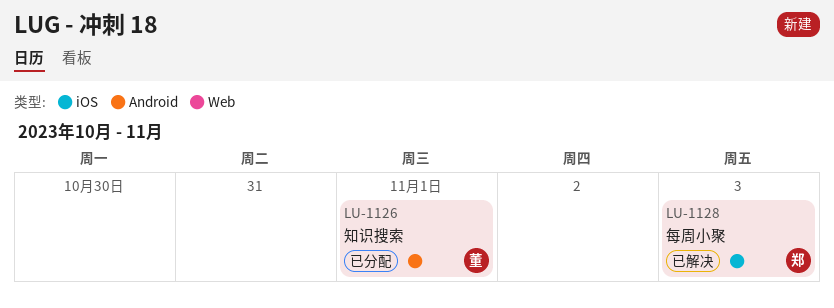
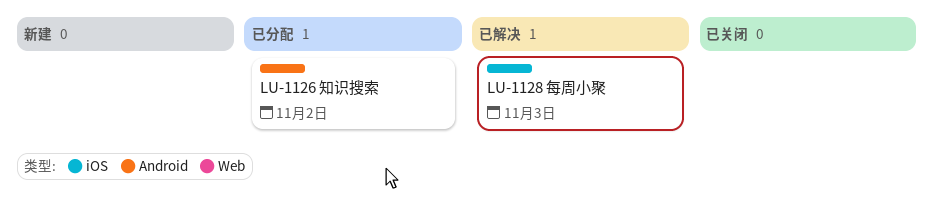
LU-1126, due: Nov 1 -> Nov 2

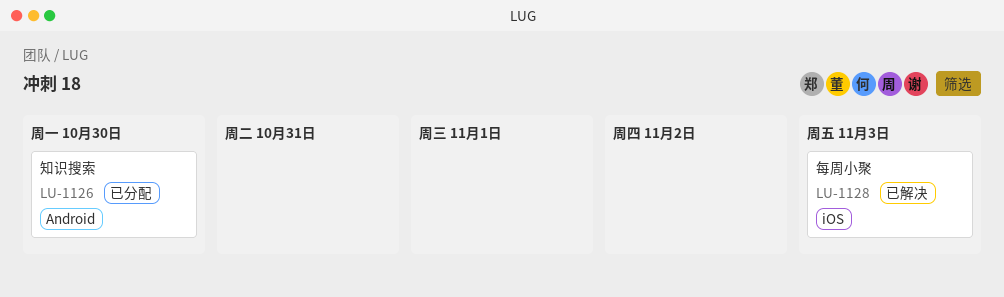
LU-1126, due: Nov 2 -> Oct 30

